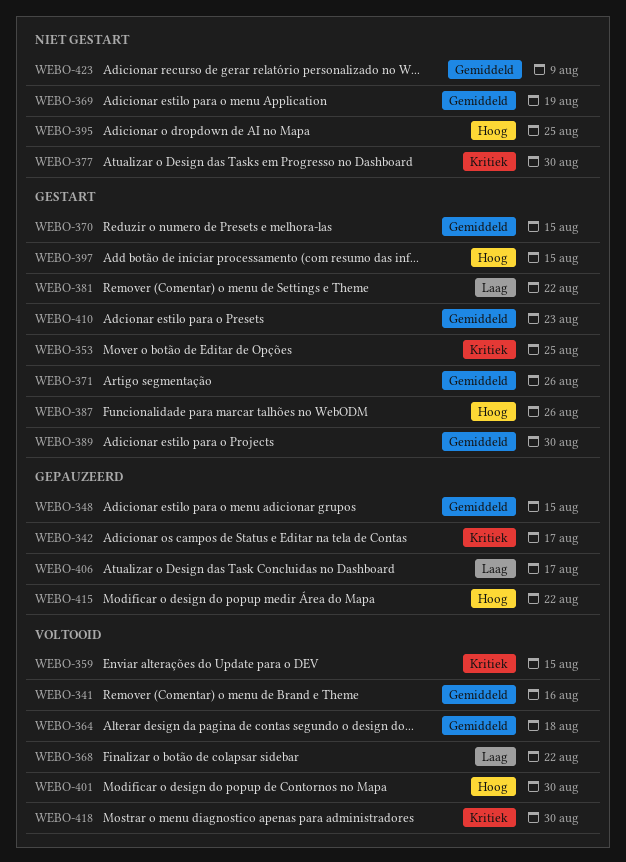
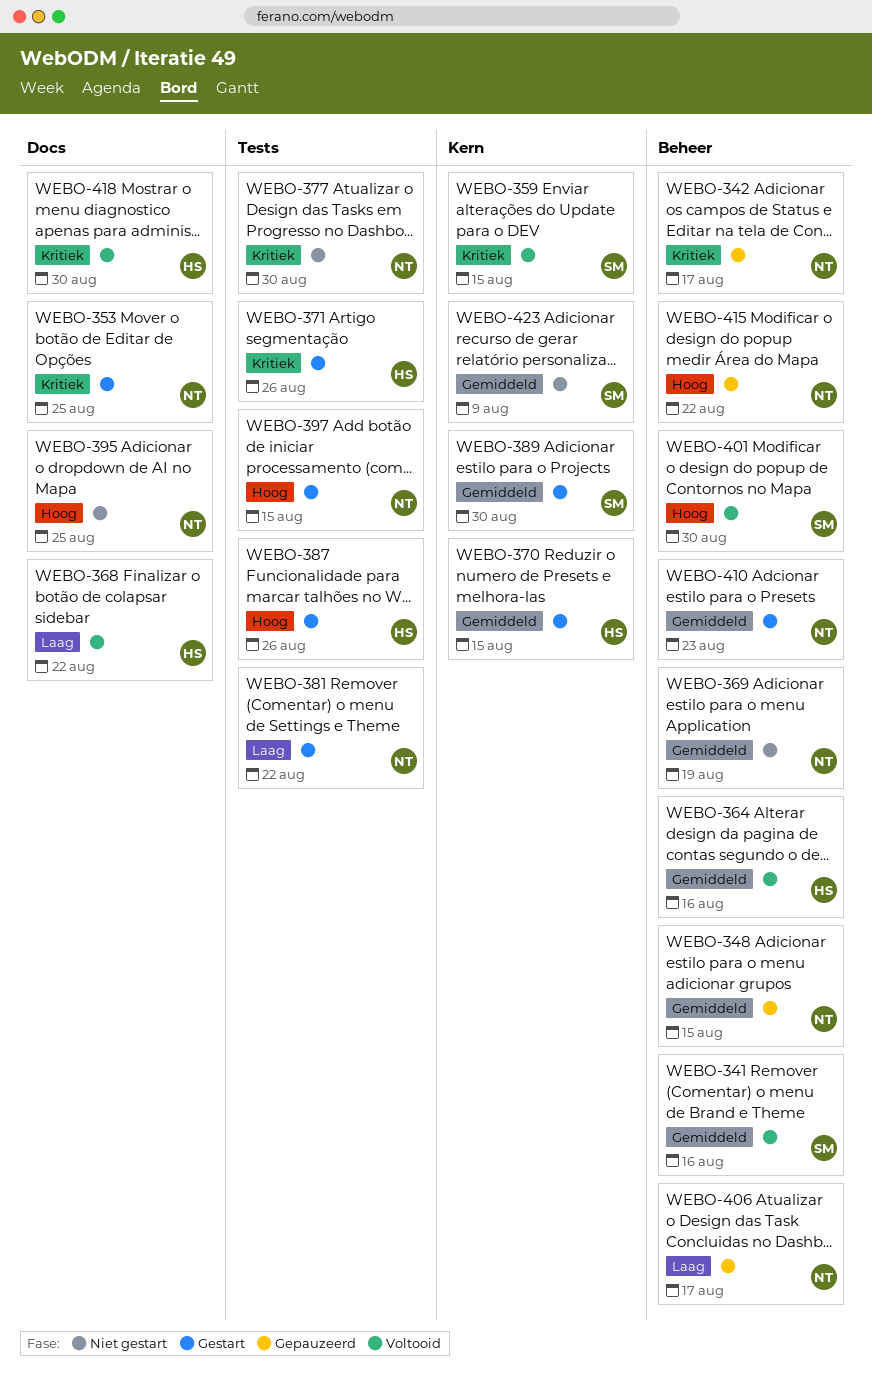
WEBO-364, due: Aug 18 -> Aug 16
WEBO-371, priority: Gemiddeld -> Kritiek

